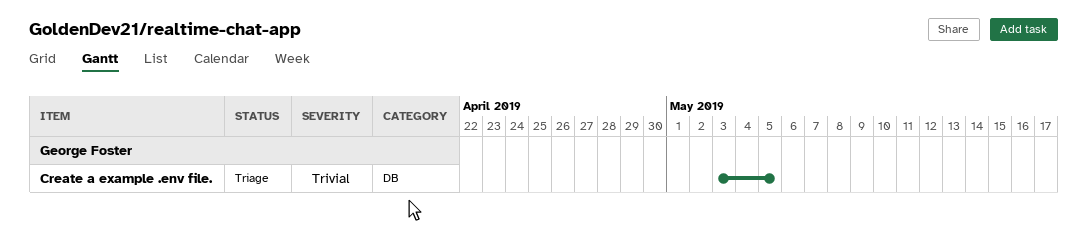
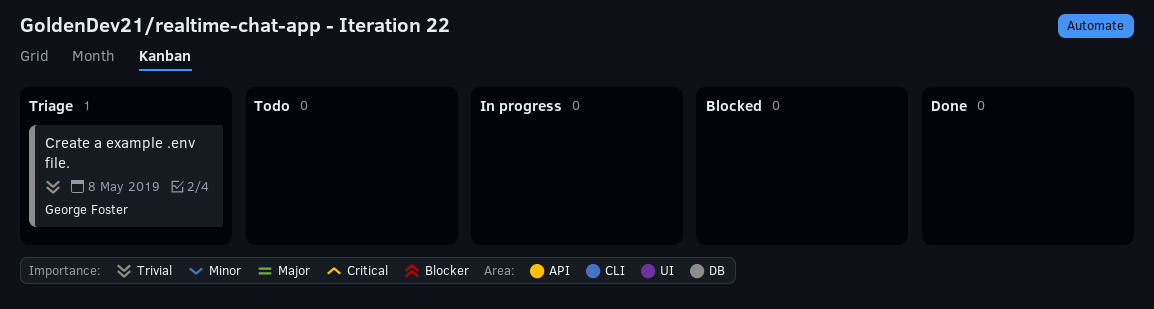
Create a example .env file., due: May 5 -> May 8

